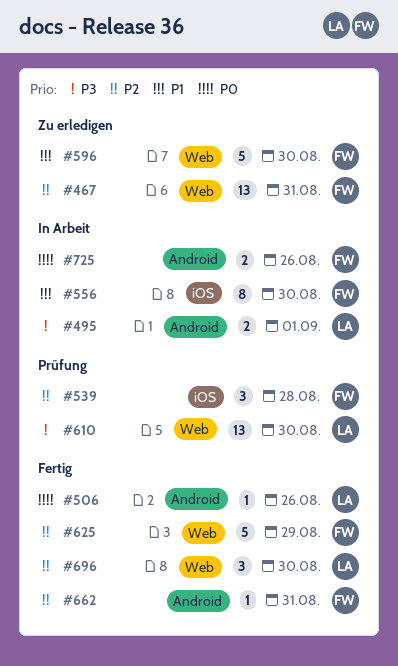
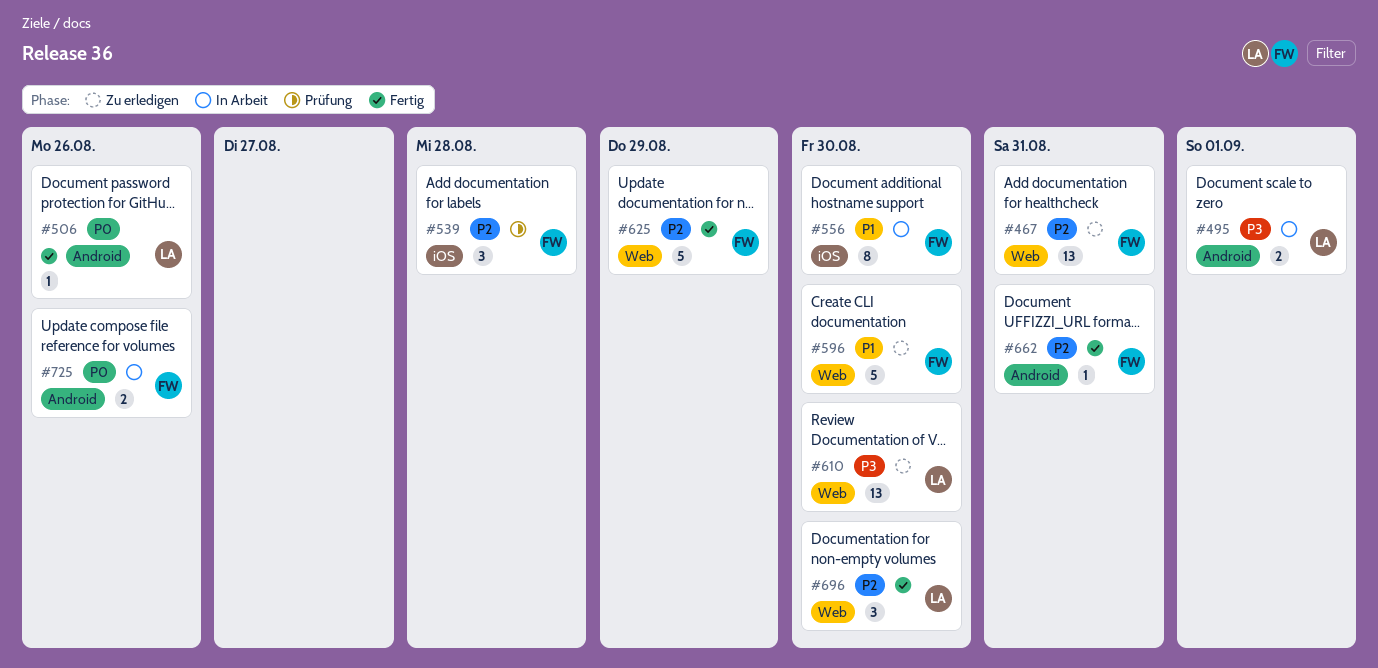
#610, status: Prüfung -> Zu erledigen

